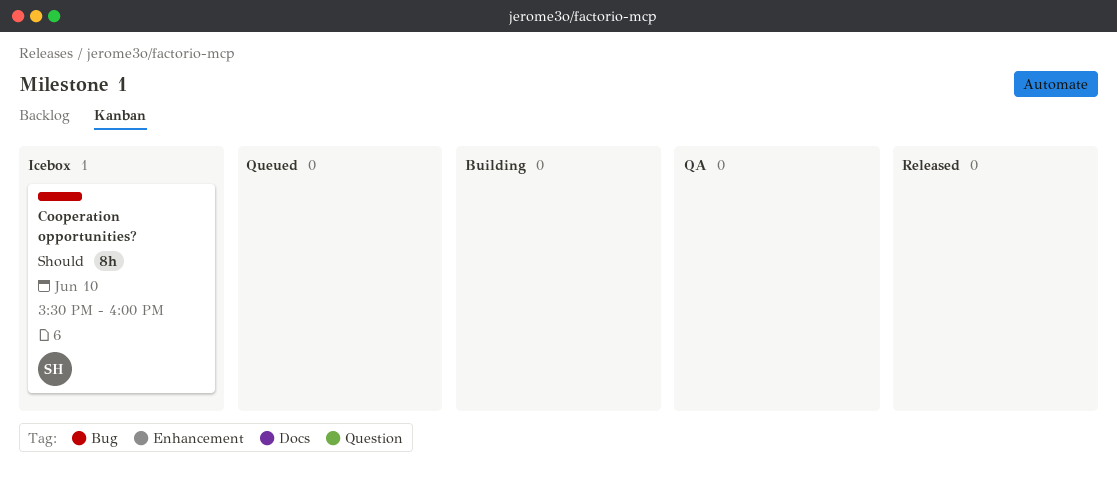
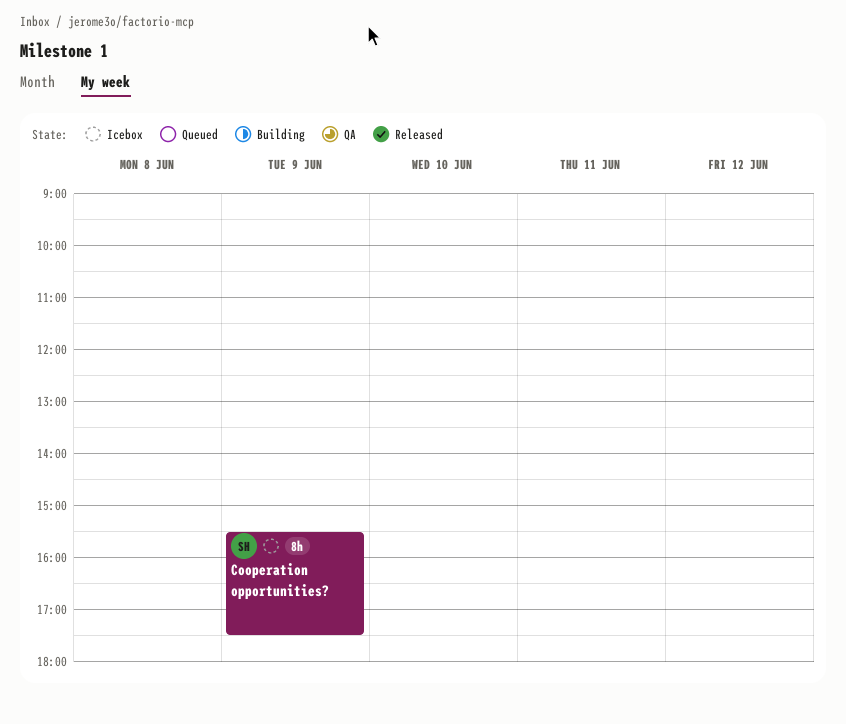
Cooperation opportunities?, day: Jun 10 -> Jun 9
Cooperation opportunities?, ends: 16:00 -> 17:30

